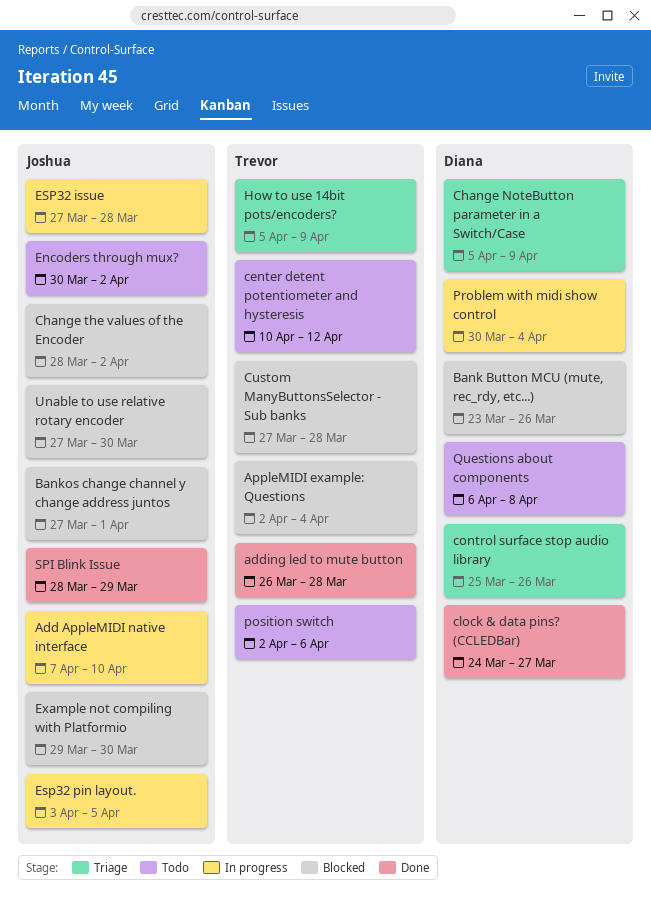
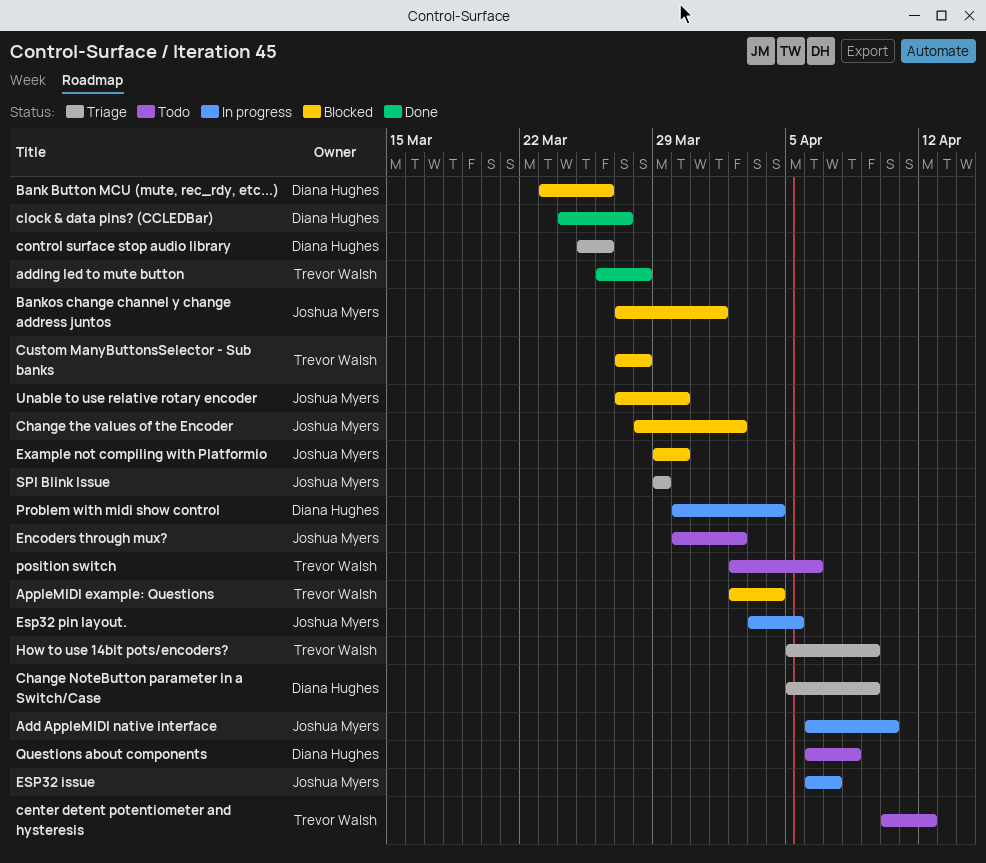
Add AppleMIDI native interface, start: Apr 7 -> Apr 6
ESP32 issue, start: Mar 27 -> Apr 6
ESP32 issue, due: Mar 28 -> Apr 7
SPI Blink Issue, status: Done -> Triage
SPI Blink Issue, start: Mar 28 -> Mar 29

